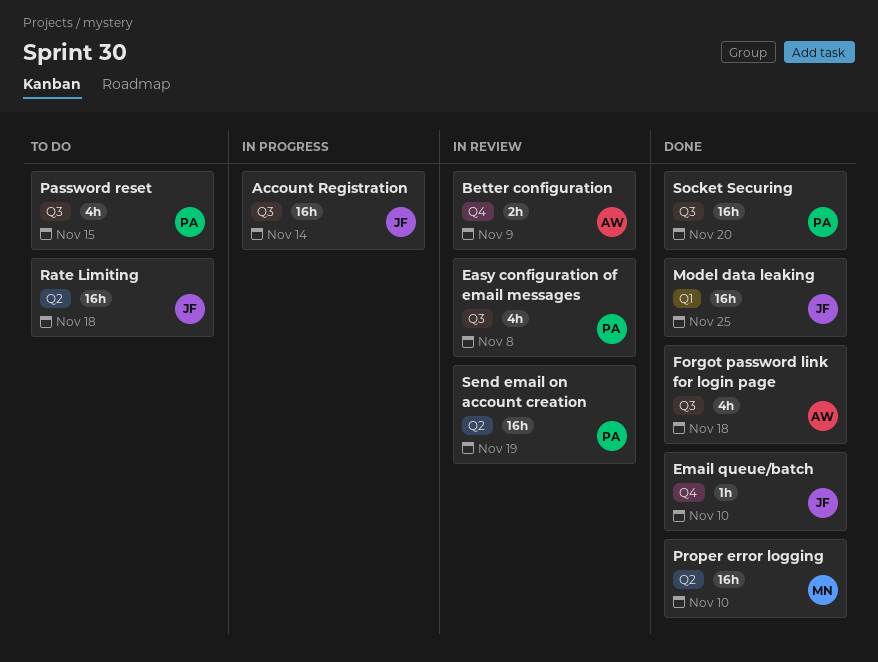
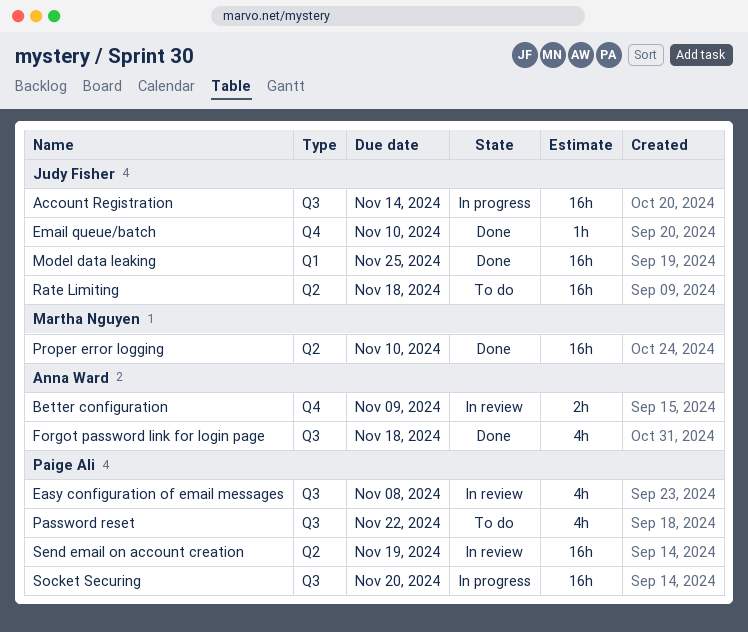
Password reset, due: Nov 15 -> Nov 22
Socket Securing, status: Done -> In progress

